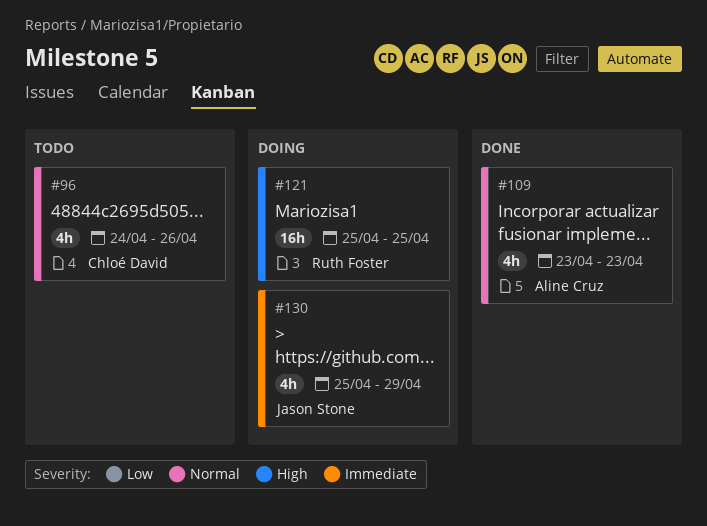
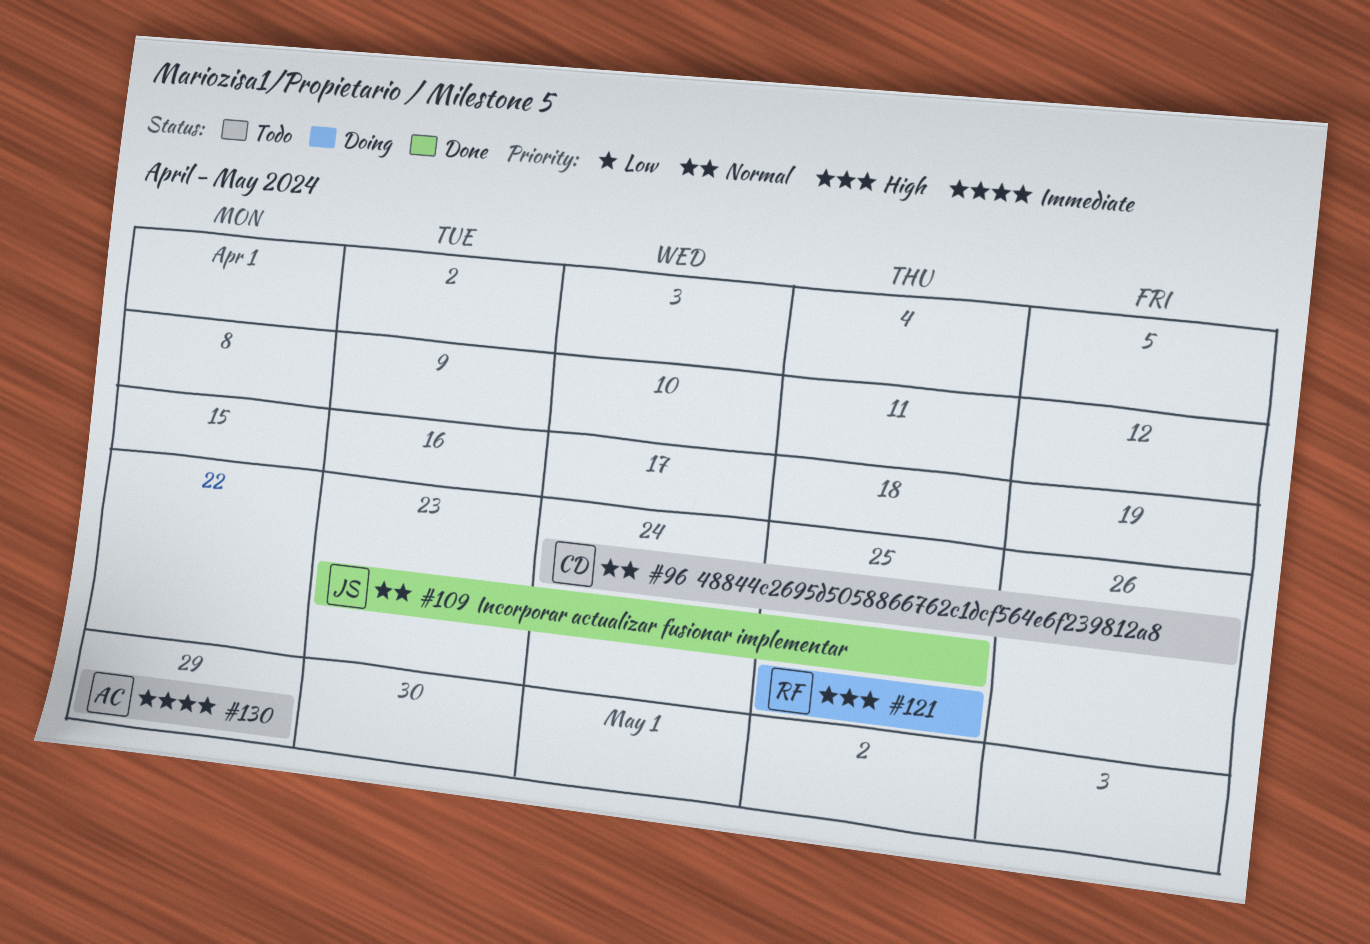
#109, owner: Aline Cruz -> Jason Stone
#109, due: Apr 23 -> Apr 25
#130, status: Doing -> Todo
#130, owner: Jason Stone -> Aline Cruz
#130, start: Apr 25 -> Apr 29

